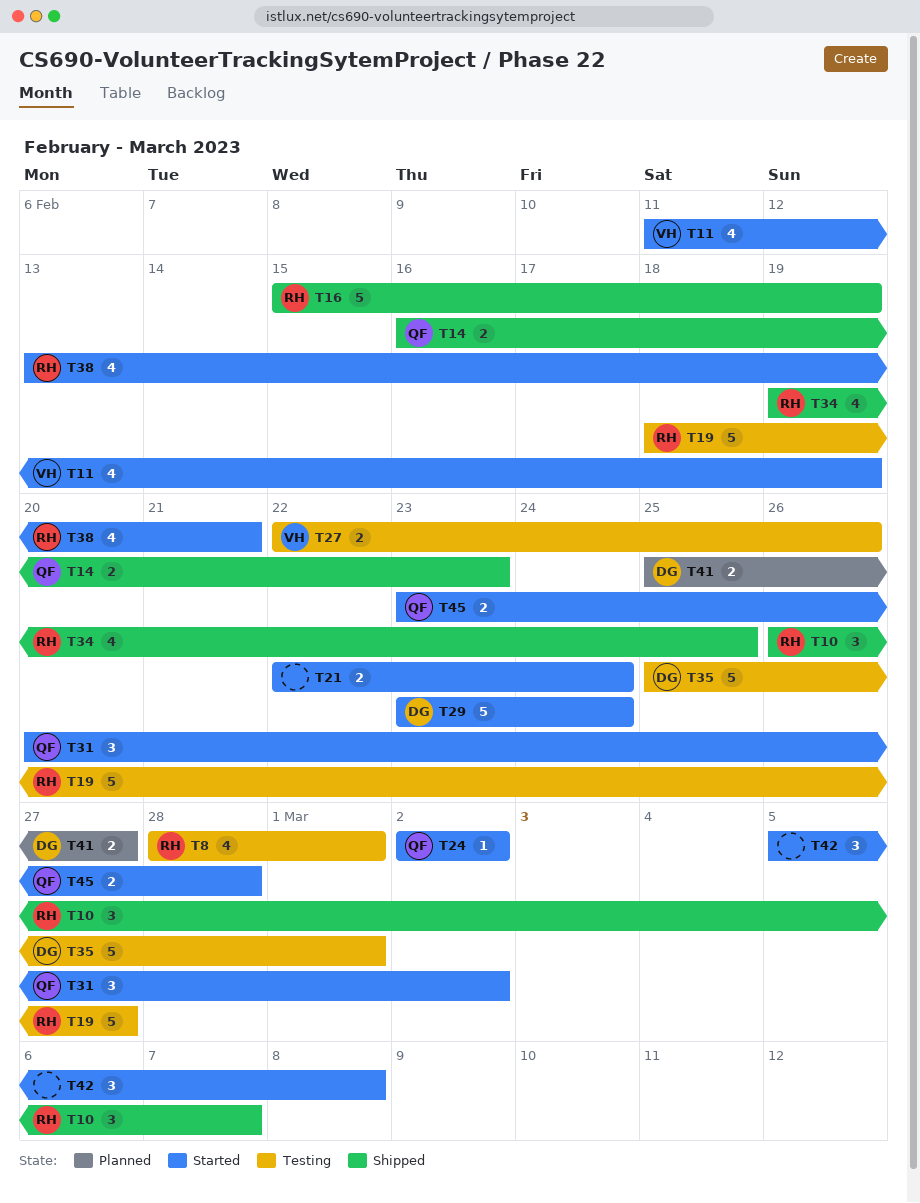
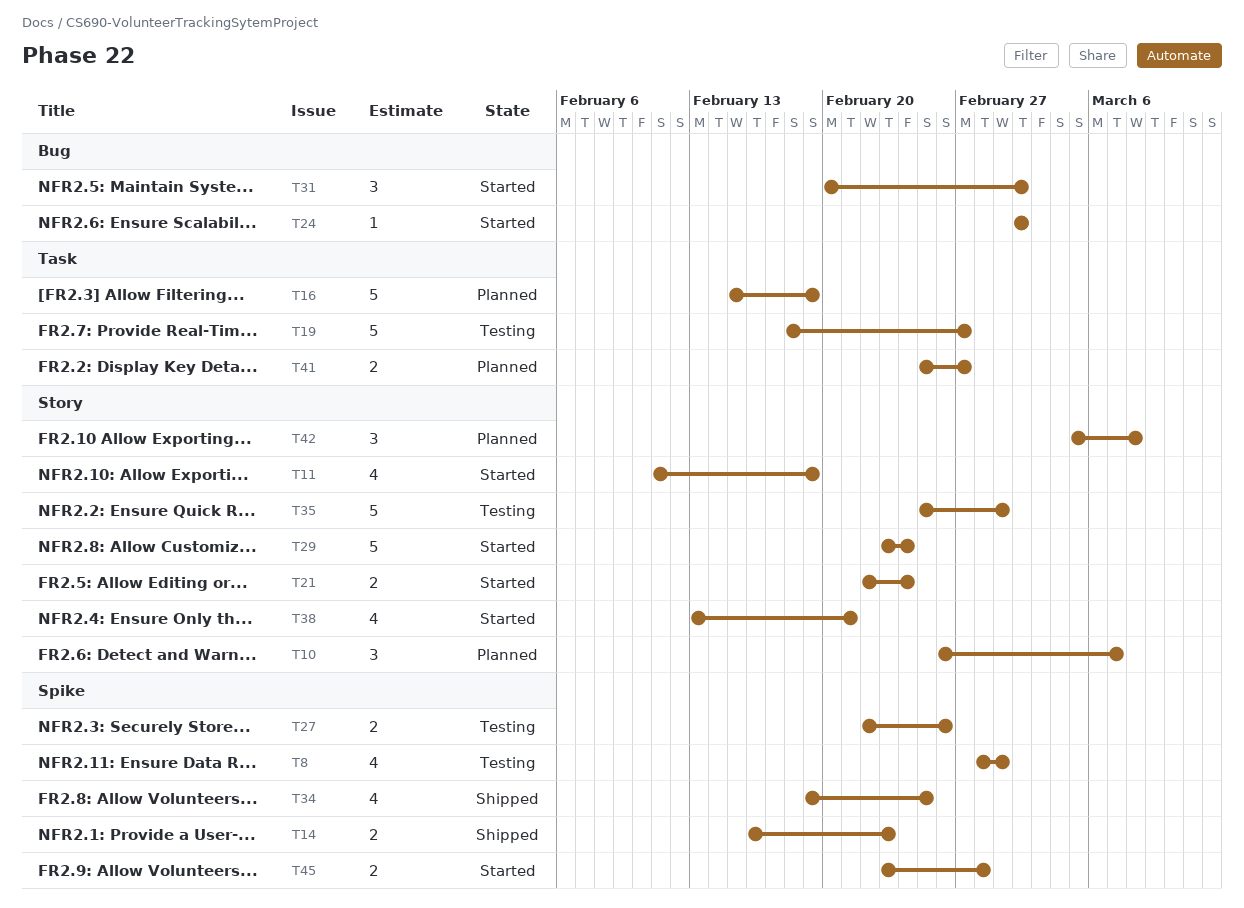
T10, status: Shipped -> Planned
T16, status: Shipped -> Planned
T42, status: Started -> Planned

